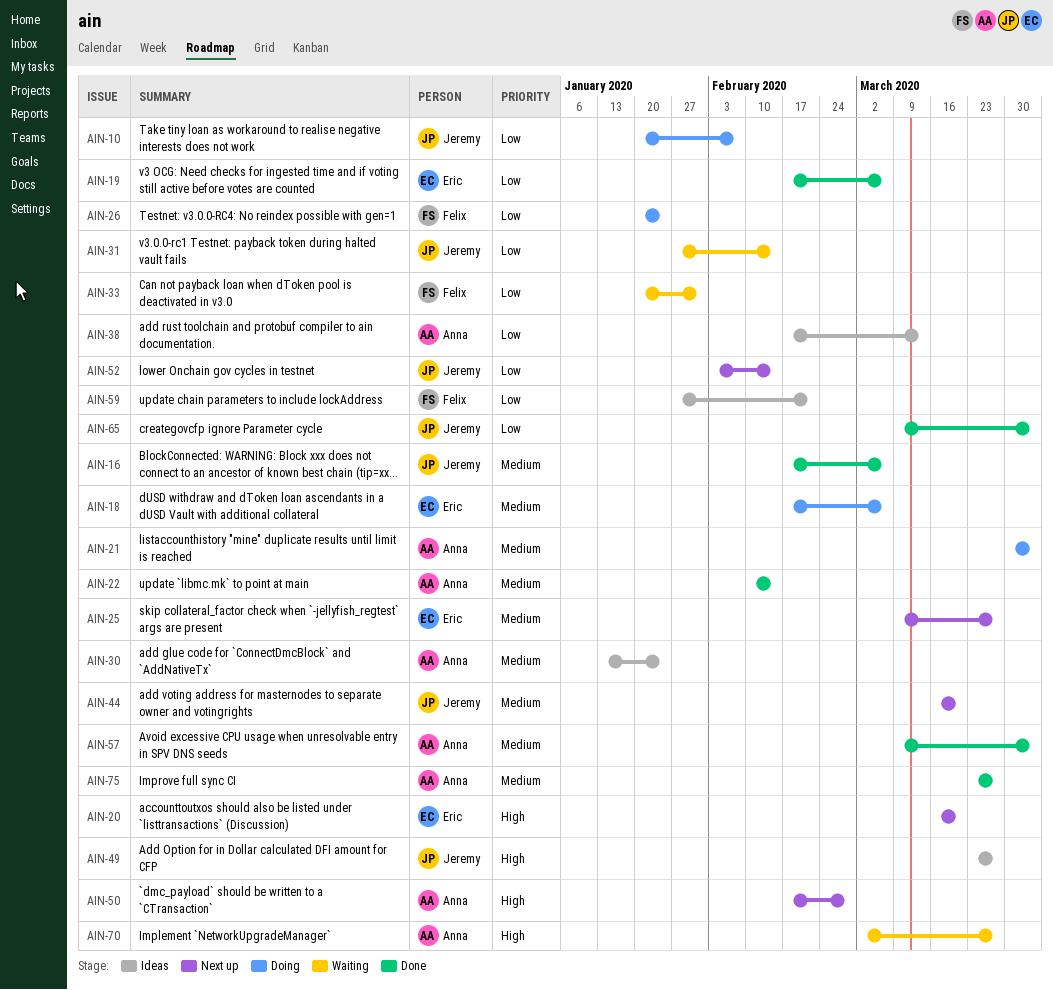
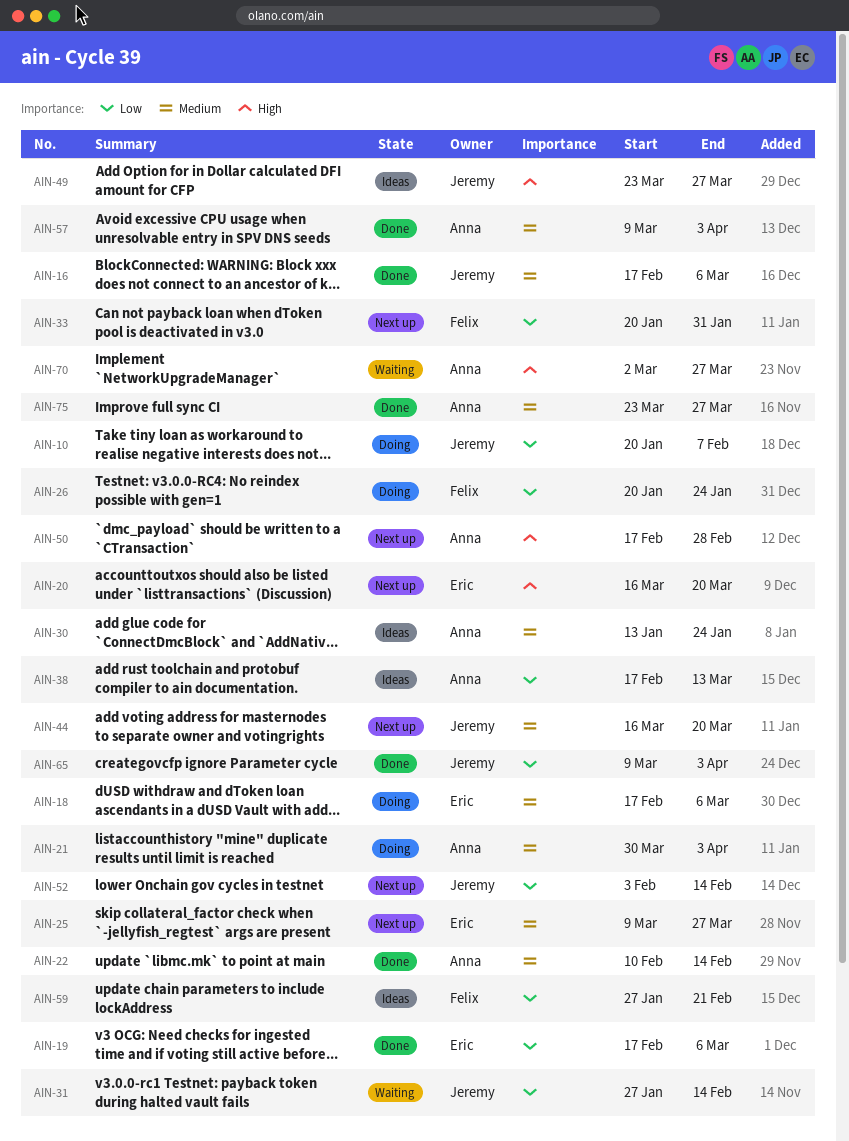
AIN-33, status: Waiting -> Next up

